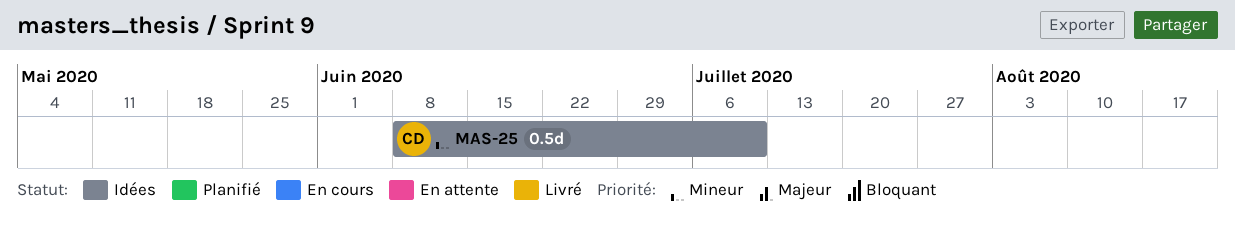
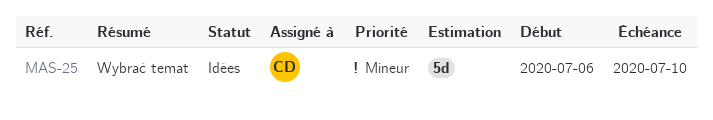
MAS-25, estimate: 0.5d -> 5d
MAS-25, start: Jun 8 -> Jul 6

